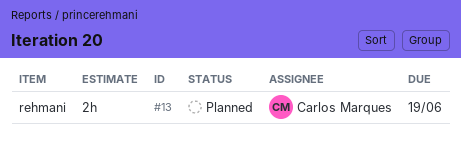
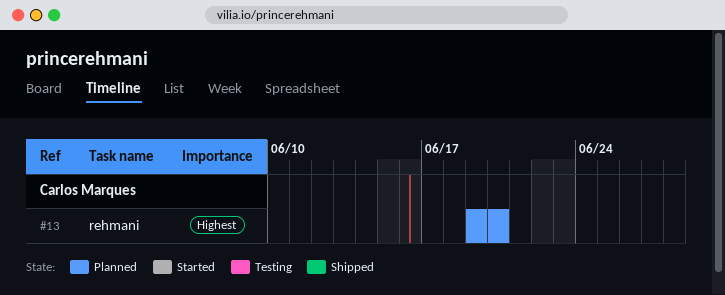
#13, due: Jun 19 -> Jun 20

